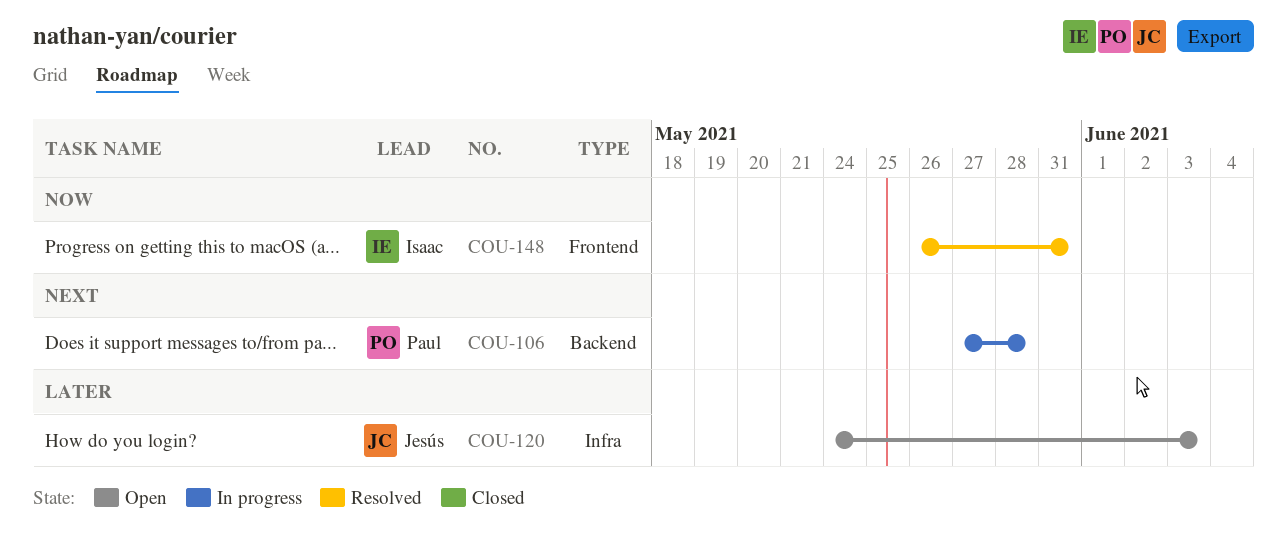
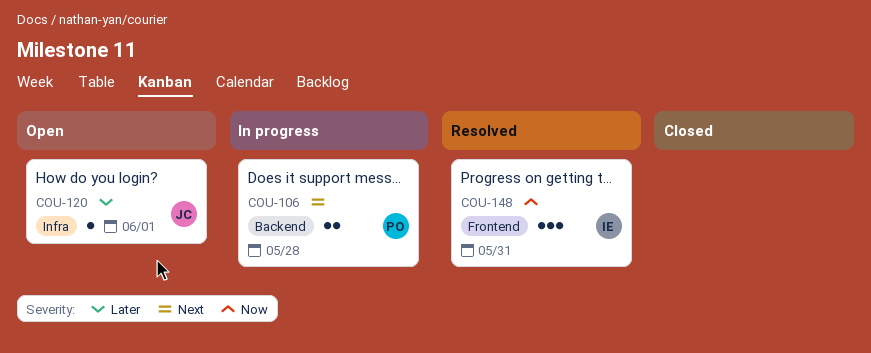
COU-120, due: Jun 3 -> Jun 1

